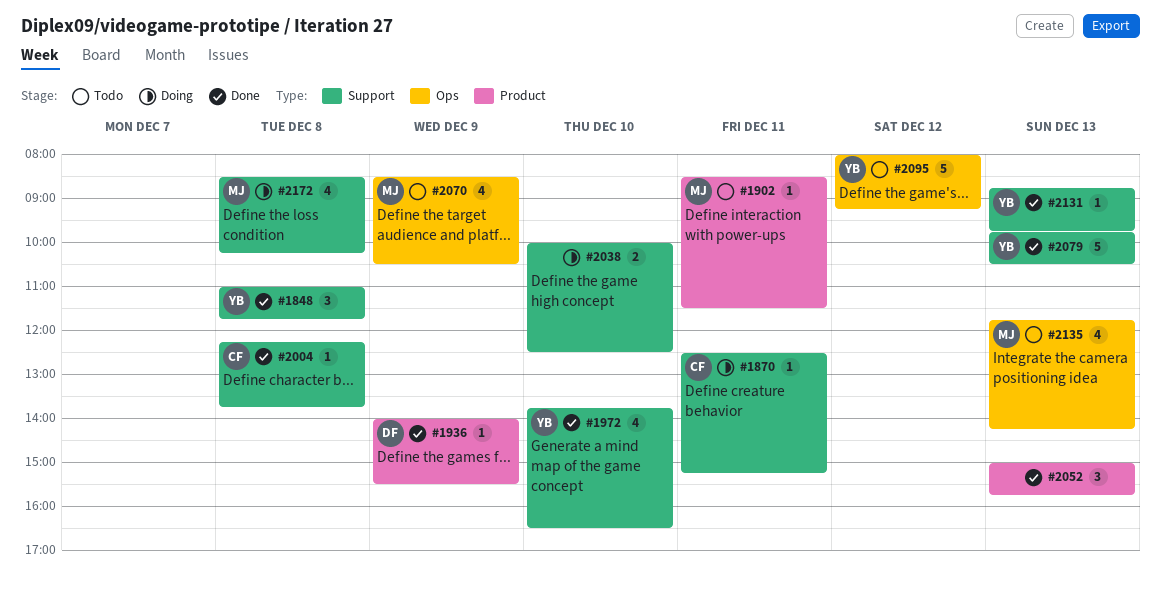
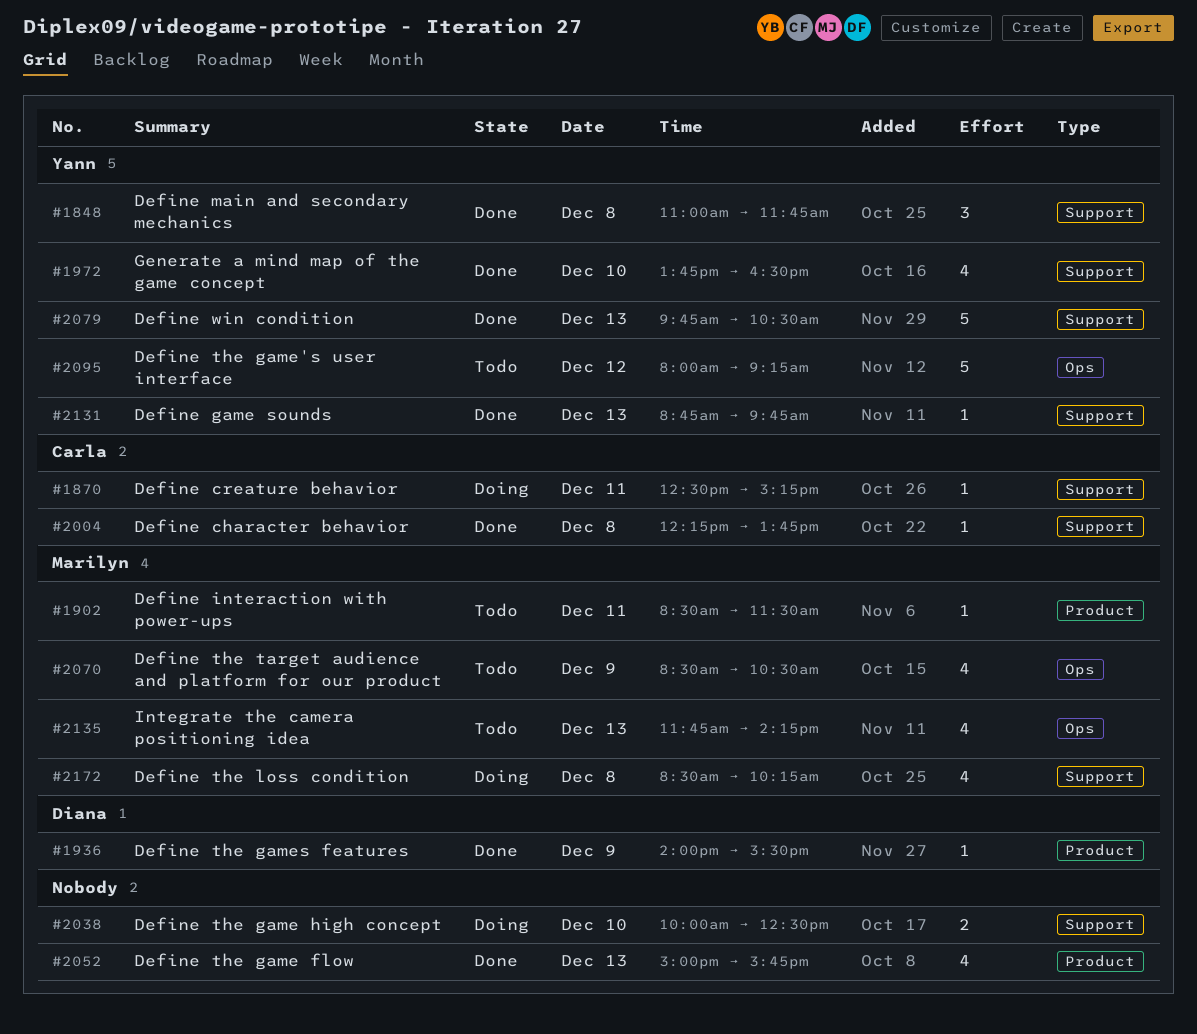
#2052, estimate: 3 -> 4

